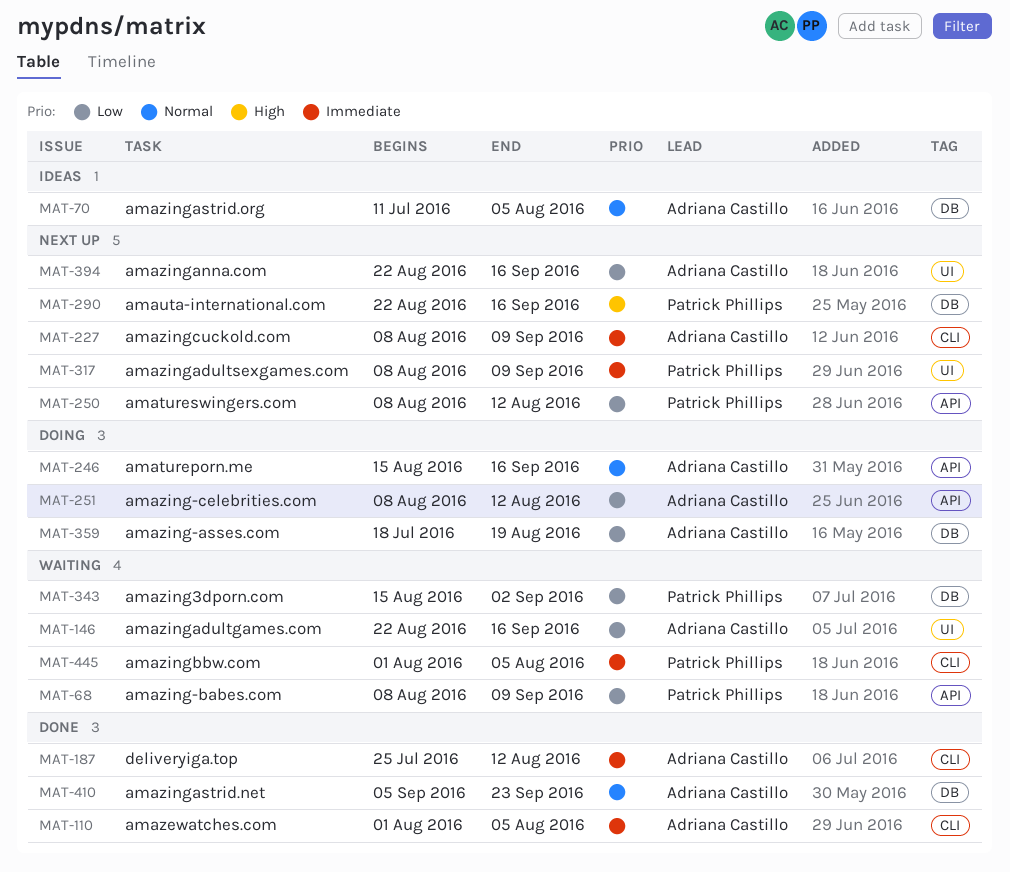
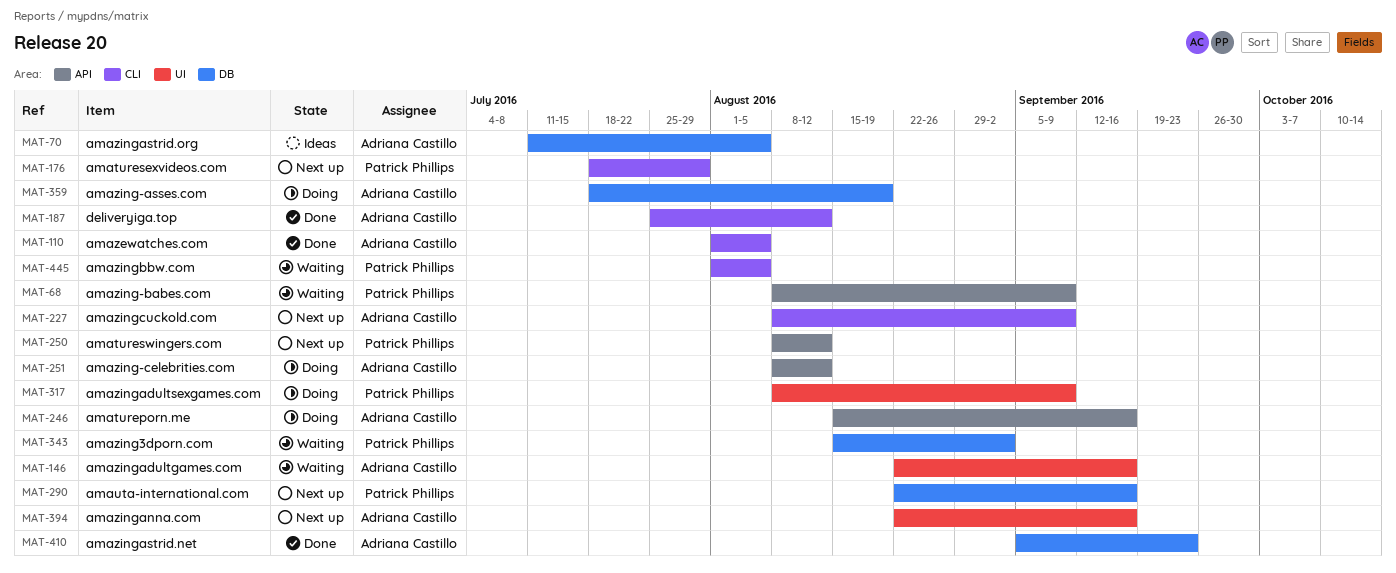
MAT-176: none -> present
MAT-317, status: Next up -> Doing

